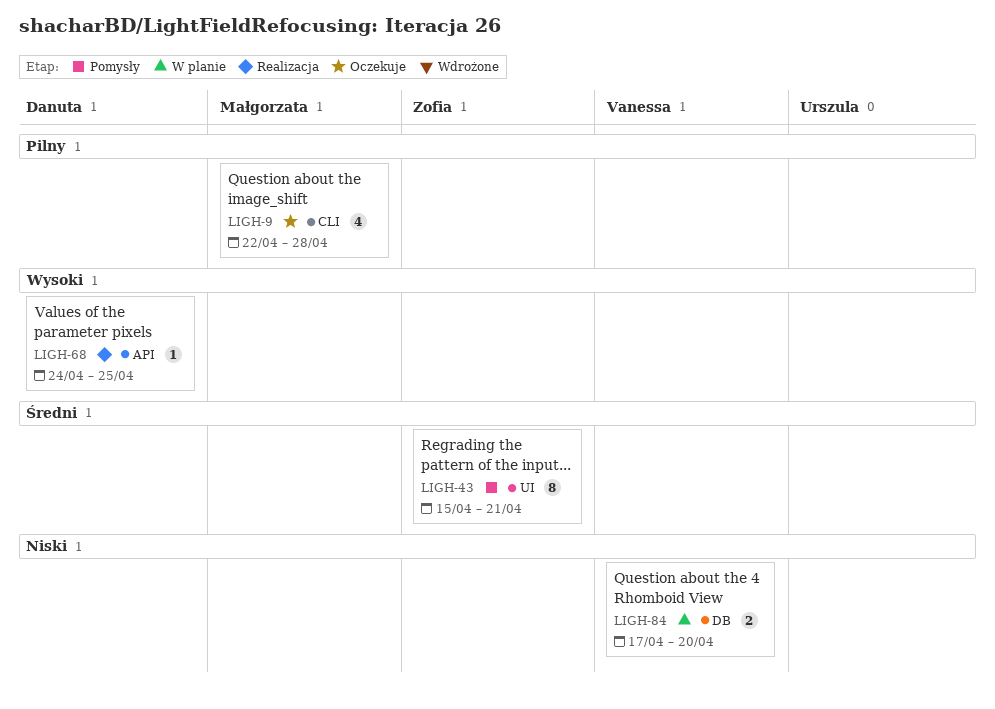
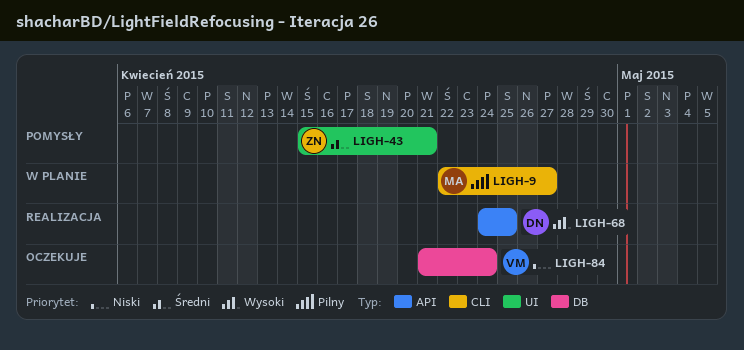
LIGH-9, status: Oczekuje -> W planie
LIGH-9, due: Apr 28 -> Apr 27
LIGH-84, status: W planie -> Oczekuje
LIGH-84, start: Apr 17 -> Apr 21
LIGH-84, due: Apr 20 -> Apr 24

